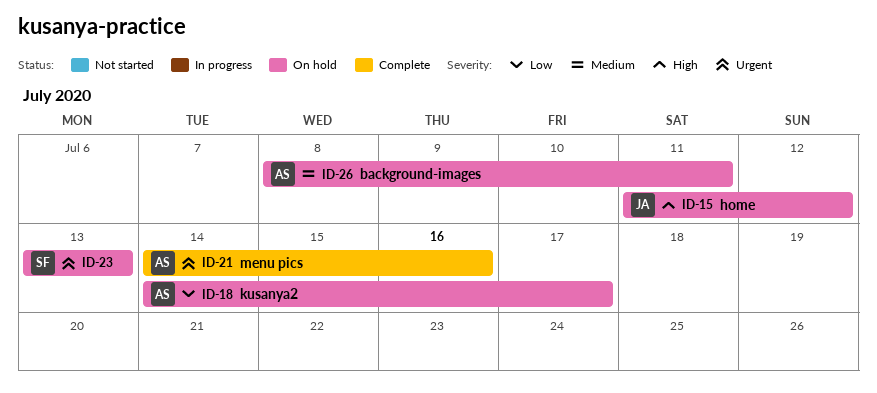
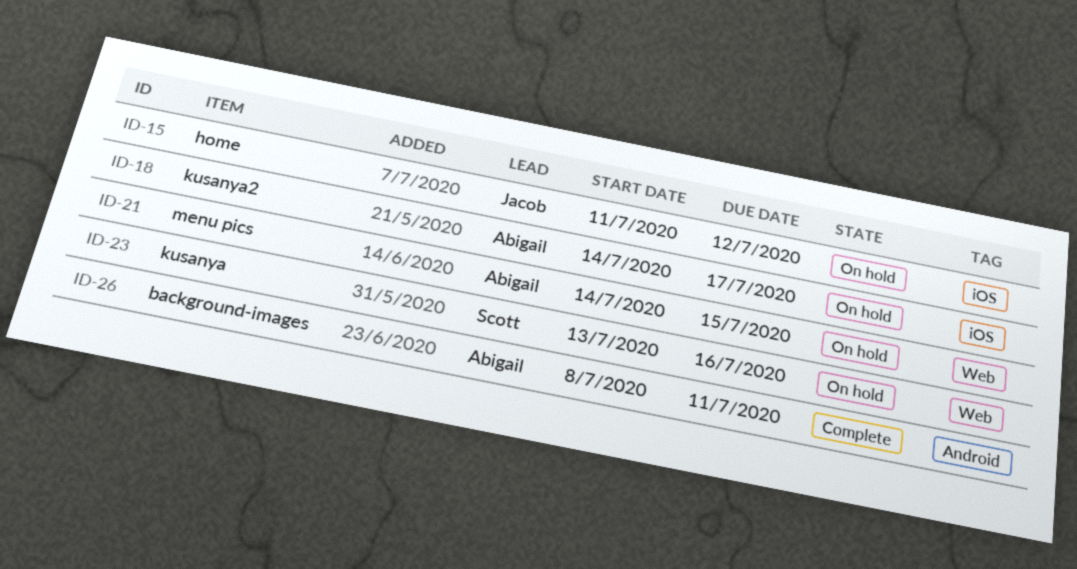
ID-21, status: Complete -> On hold
ID-21, due: Jul 16 -> Jul 15
ID-23, due: Jul 13 -> Jul 16
ID-26, status: On hold -> Complete

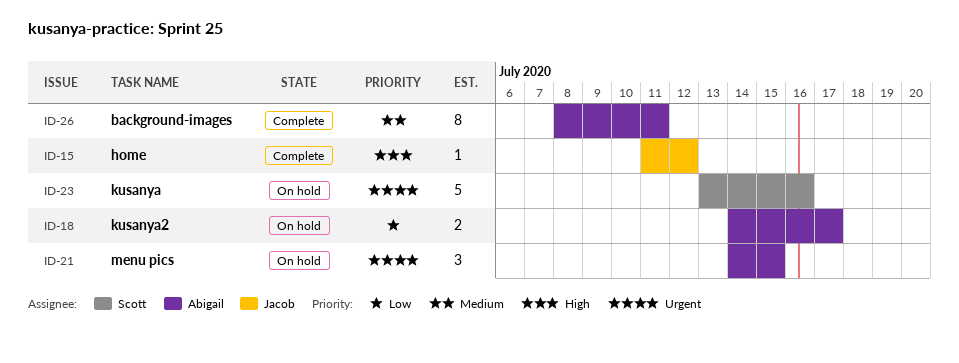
ID-15, status: On hold -> Complete

